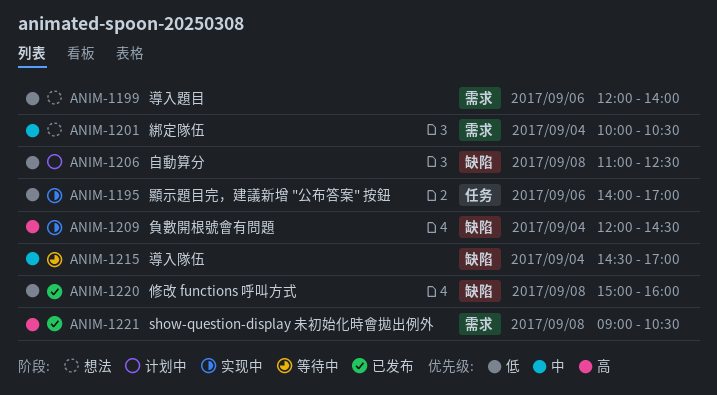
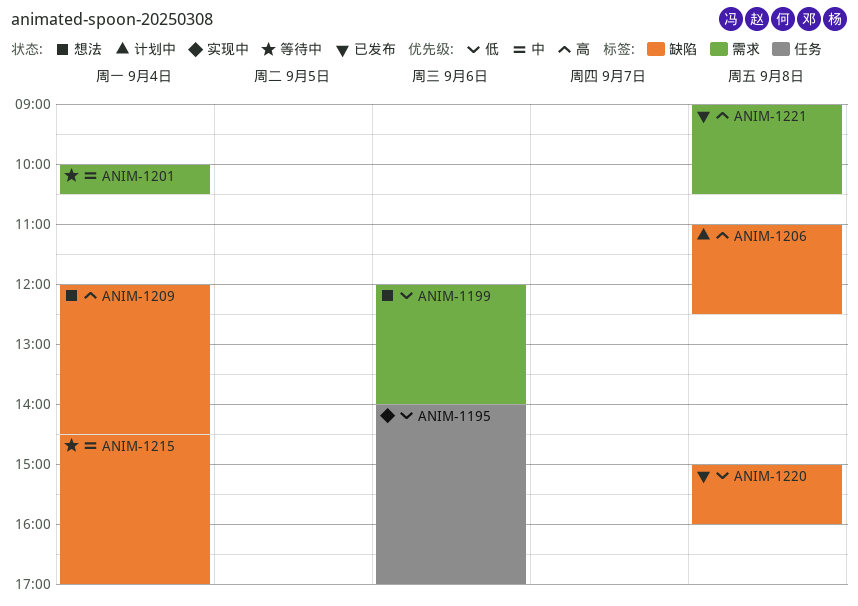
ANIM-1201, status: 想法 -> 等待中
ANIM-1206, priority: 低 -> 高
ANIM-1209, status: 实现中 -> 想法

